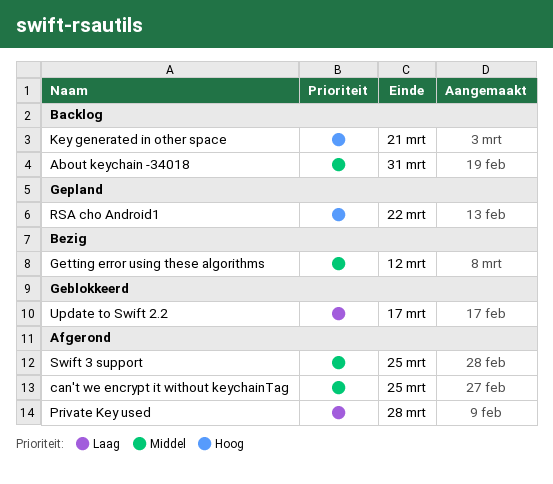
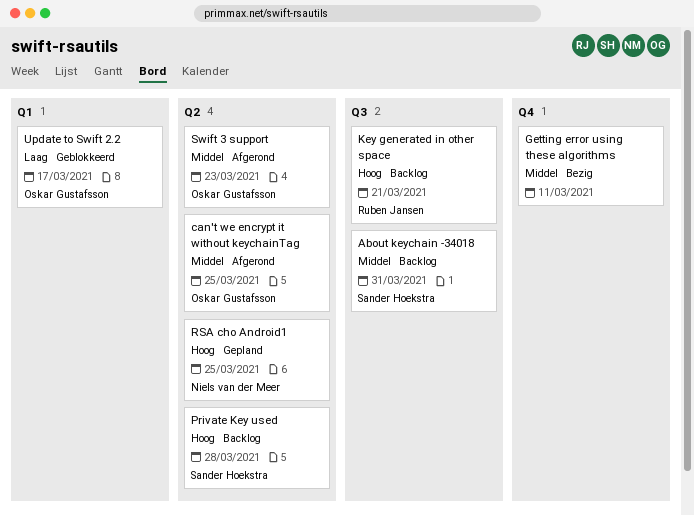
Getting error using these algorithms, due: Mar 12 -> Mar 11
Private Key used, status: Afgerond -> Backlog
Private Key used, priority: Laag -> Hoog
RSA cho Android1, due: Mar 22 -> Mar 25
Swift 3 support, due: Mar 25 -> Mar 23

